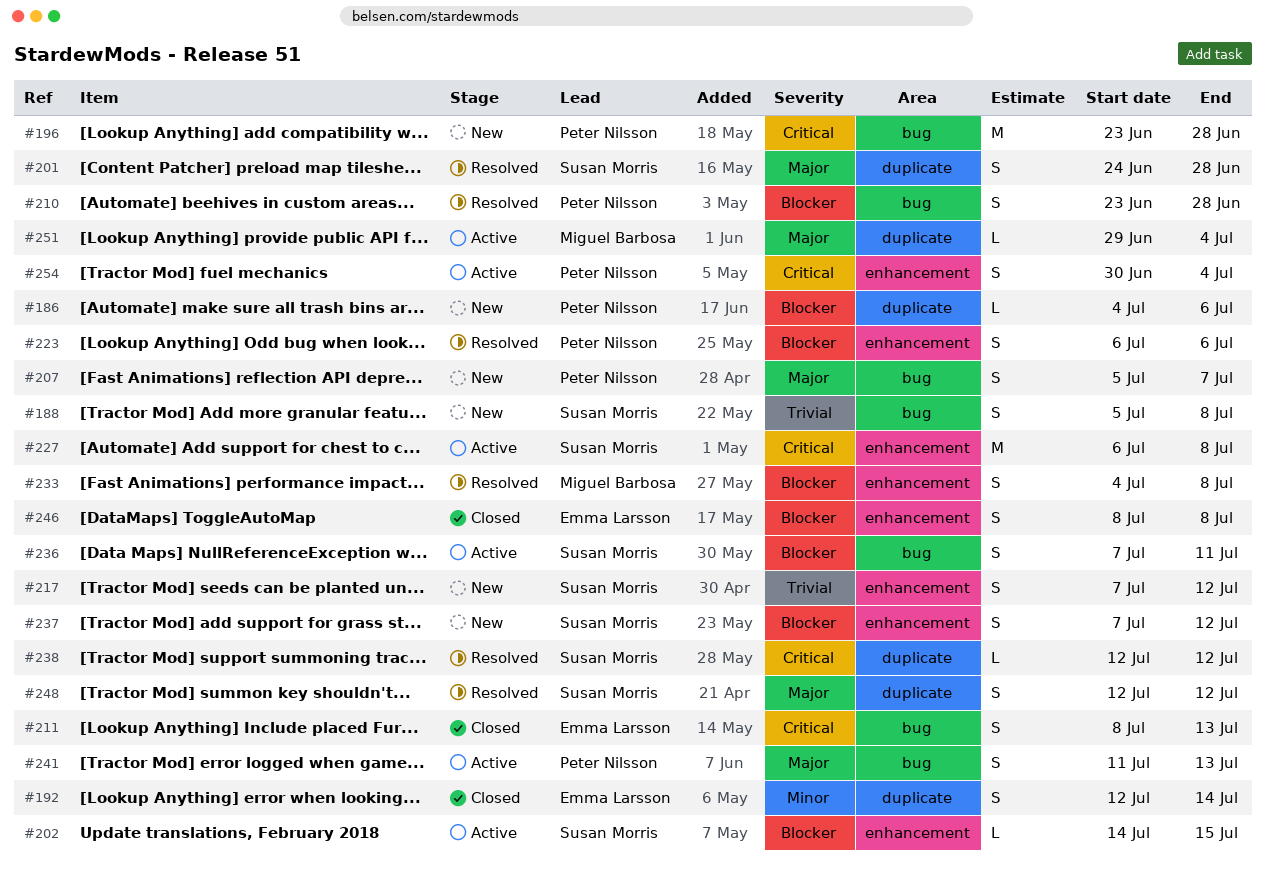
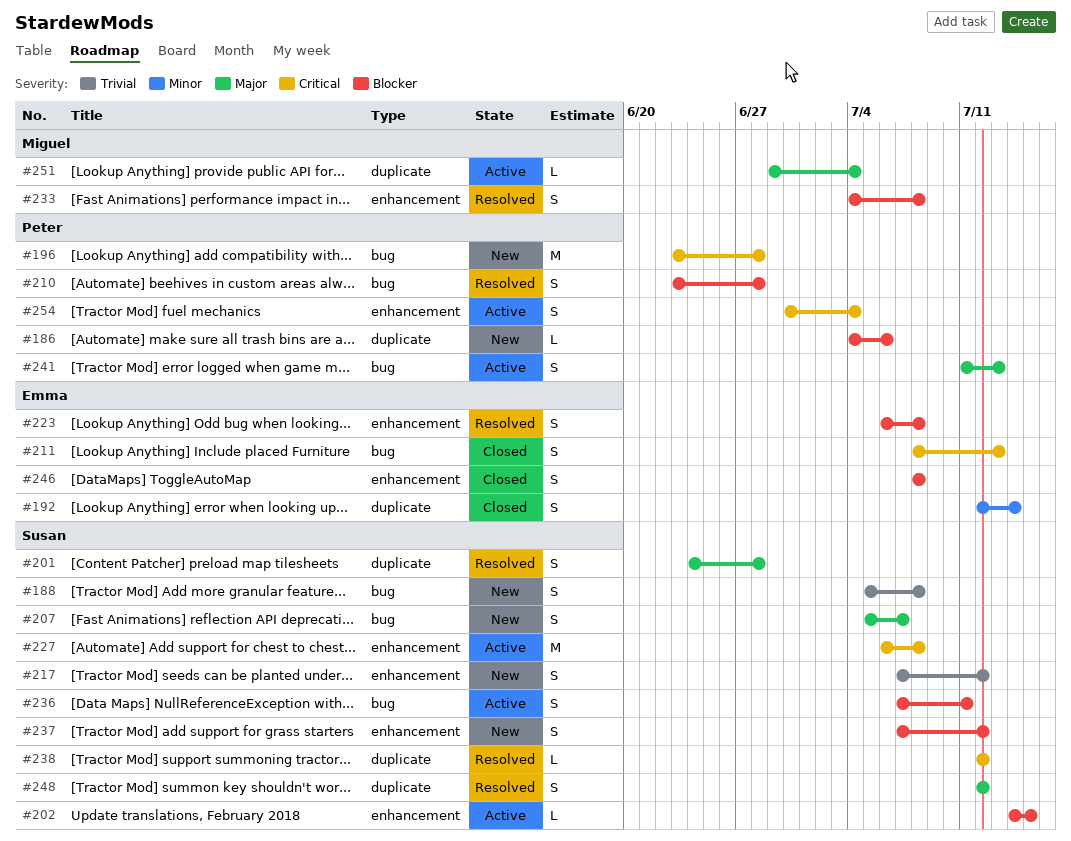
#207, owner: Peter Nilsson -> Susan Morris
#223, owner: Peter Nilsson -> Emma Larsson
#223, due: Jul 6 -> Jul 8

